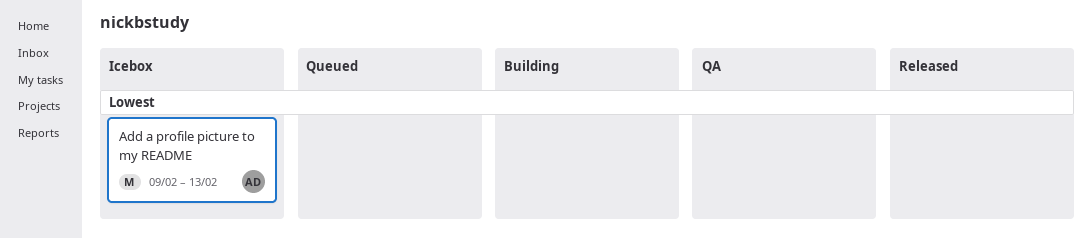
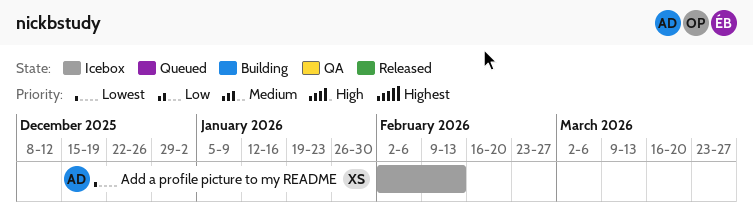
Add a profile picture to my README, estimate: M -> XS
Add a profile picture to my README, start: Feb 9 -> Feb 2

